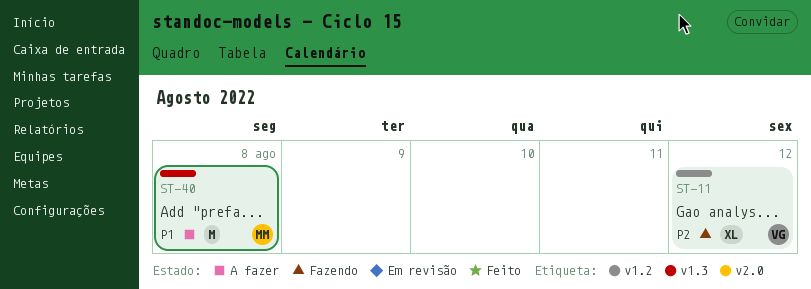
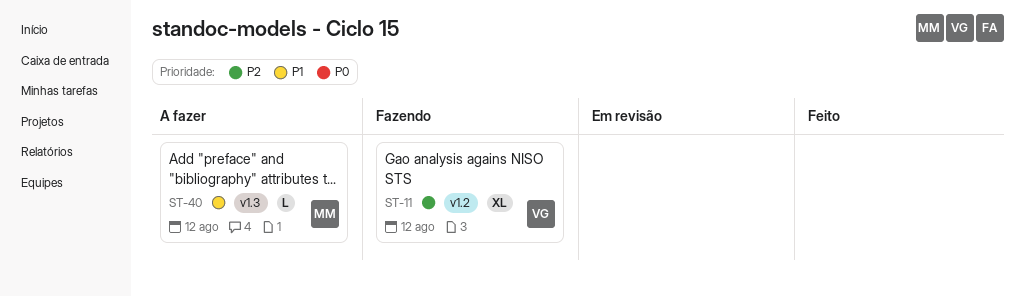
ST-40, estimate: M -> L
ST-40, due: Aug 8 -> Aug 12

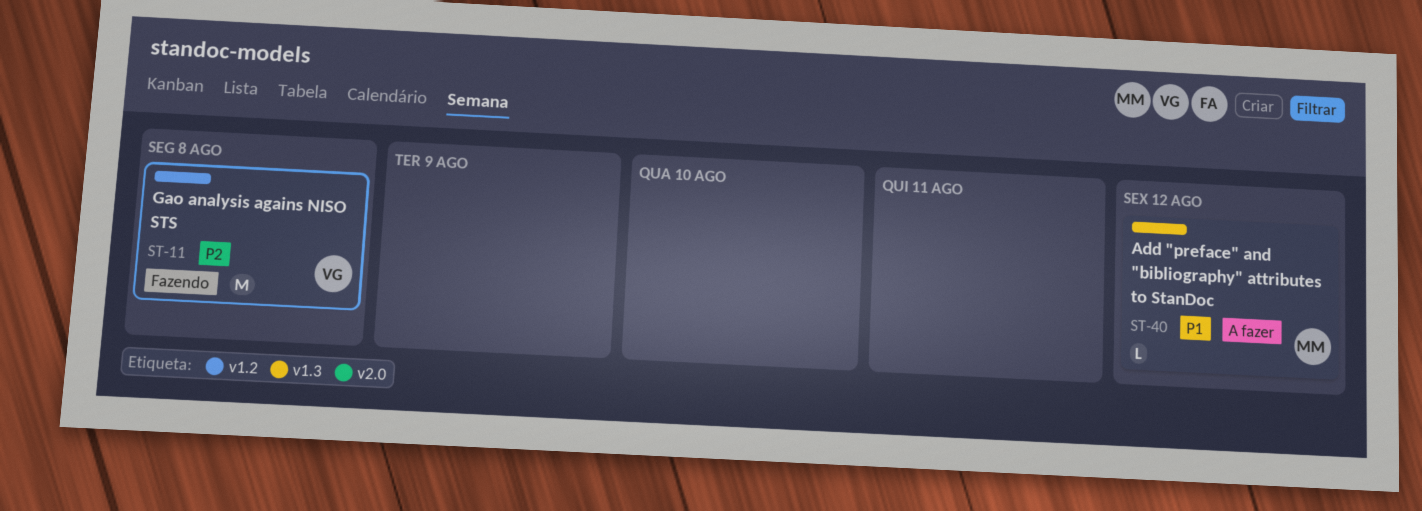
ST-11, estimate: XL -> M
ST-11, due: Aug 12 -> Aug 8

